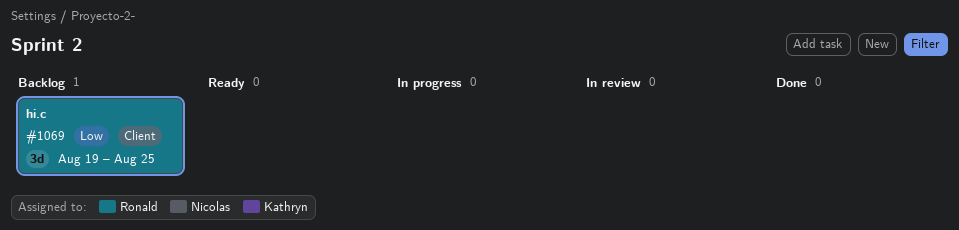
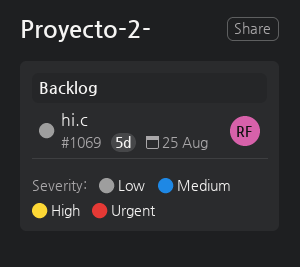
#1069, estimate: 3d -> 5d

